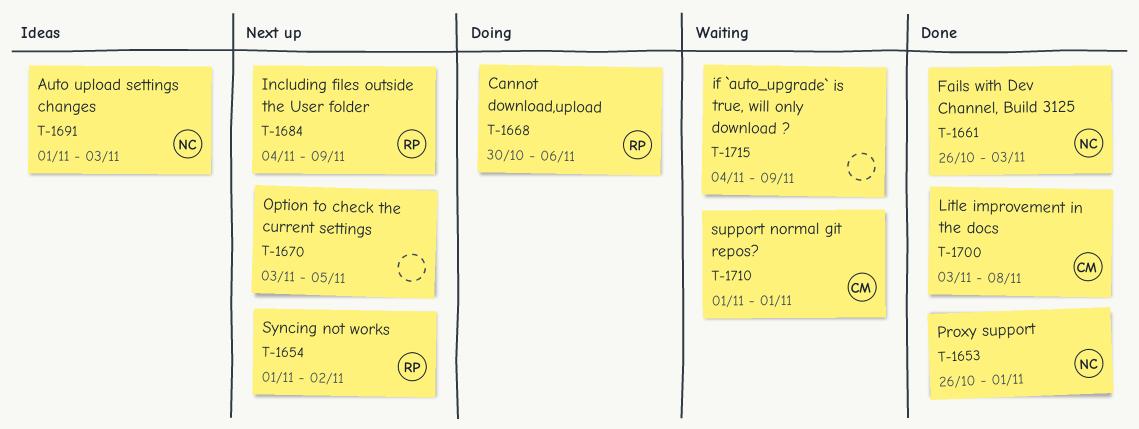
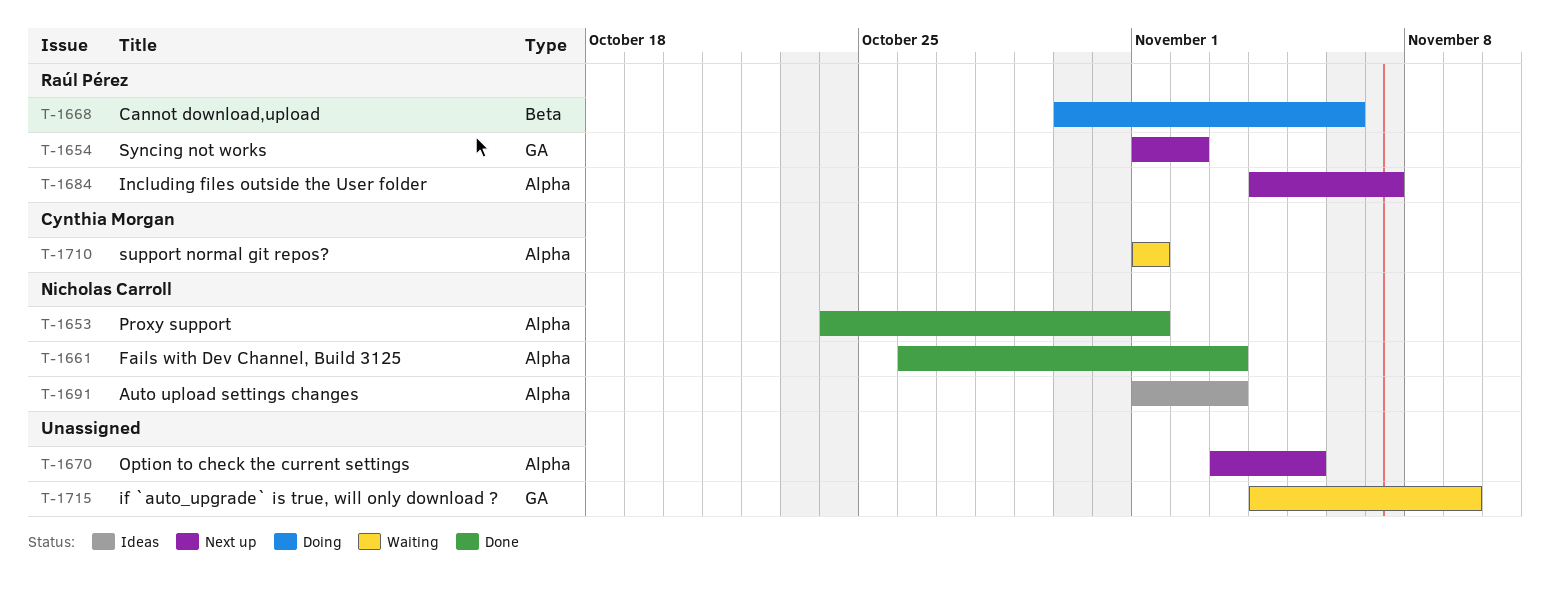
T-1653, start: Oct 26 -> Oct 24
T-1684, due: Nov 9 -> Nov 7
T-1700: present -> none

